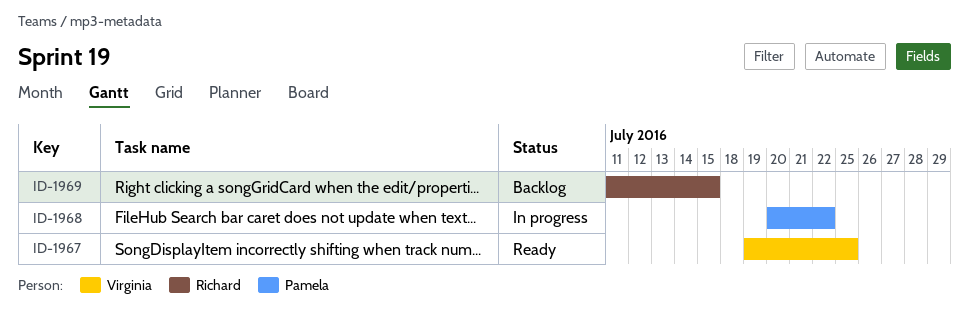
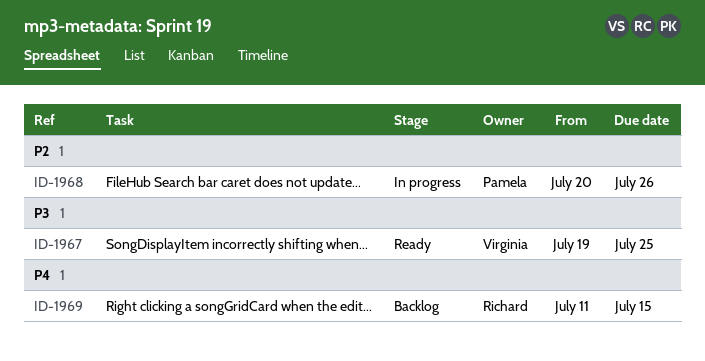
ID-1968, due: Jul 22 -> Jul 26

